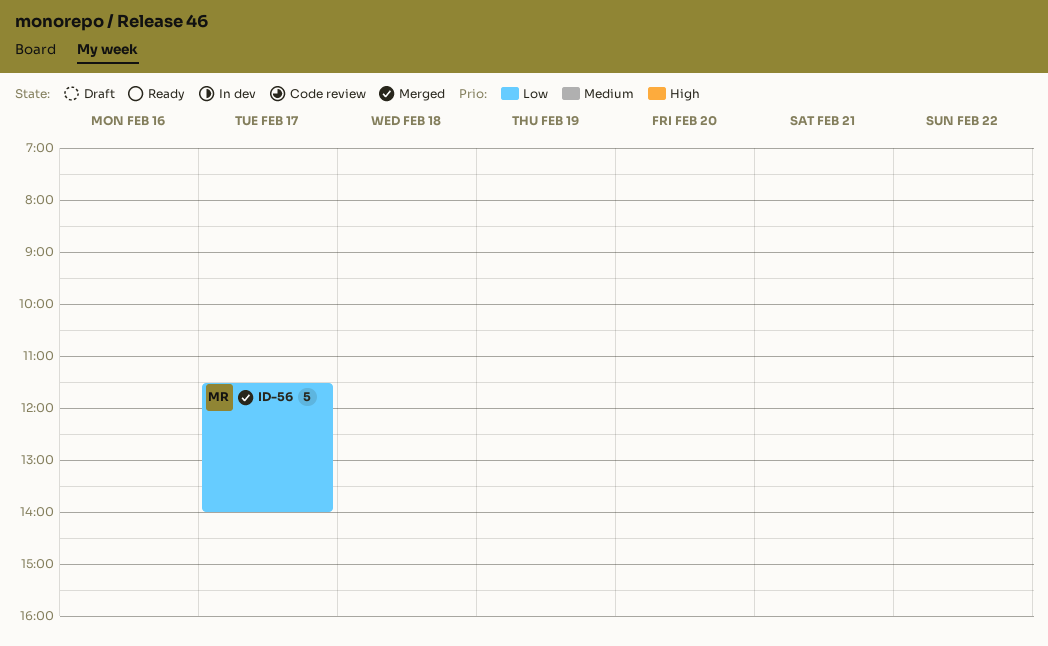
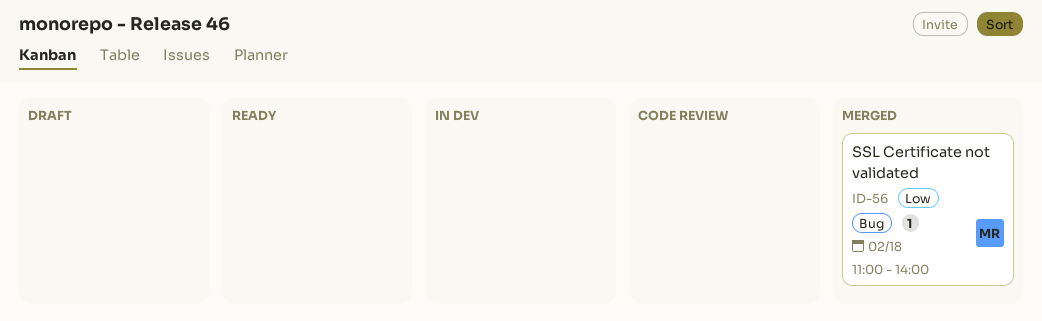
ID-56, estimate: 5 -> 1
ID-56, day: Feb 17 -> Feb 18
ID-56, begins: 11:30 -> 11:00

